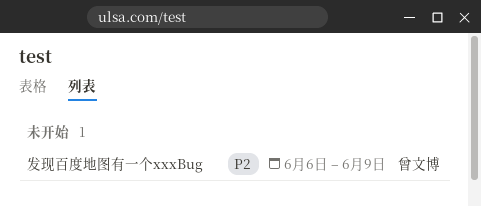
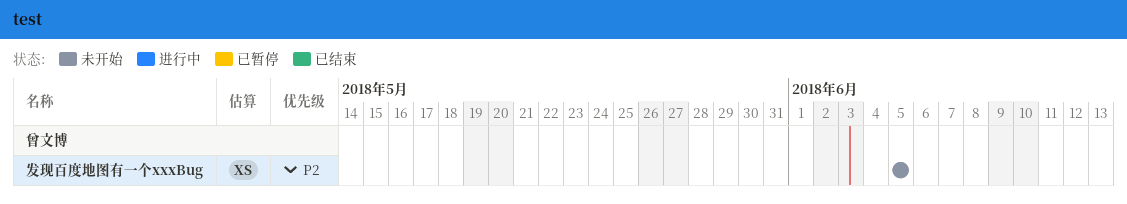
发现百度地图有一个xxxBug, start: Jun 6 -> Jun 5
发现百度地图有一个xxxBug, due: Jun 9 -> Jun 5

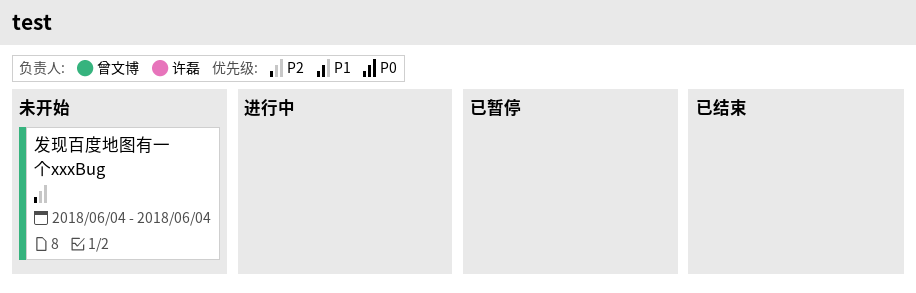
发现百度地图有一个xxxBug, start: Jun 5 -> Jun 4
发现百度地图有一个xxxBug, due: Jun 5 -> Jun 4

